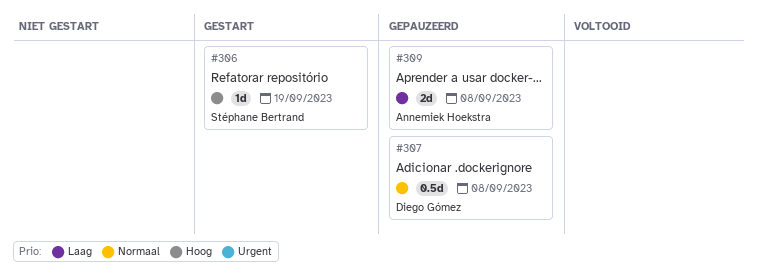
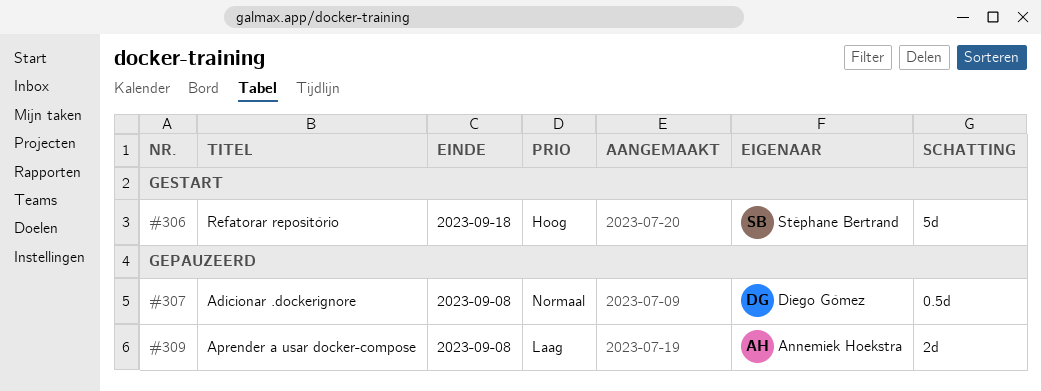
#306, estimate: 1d -> 5d
#306, due: Sep 19 -> Sep 18

